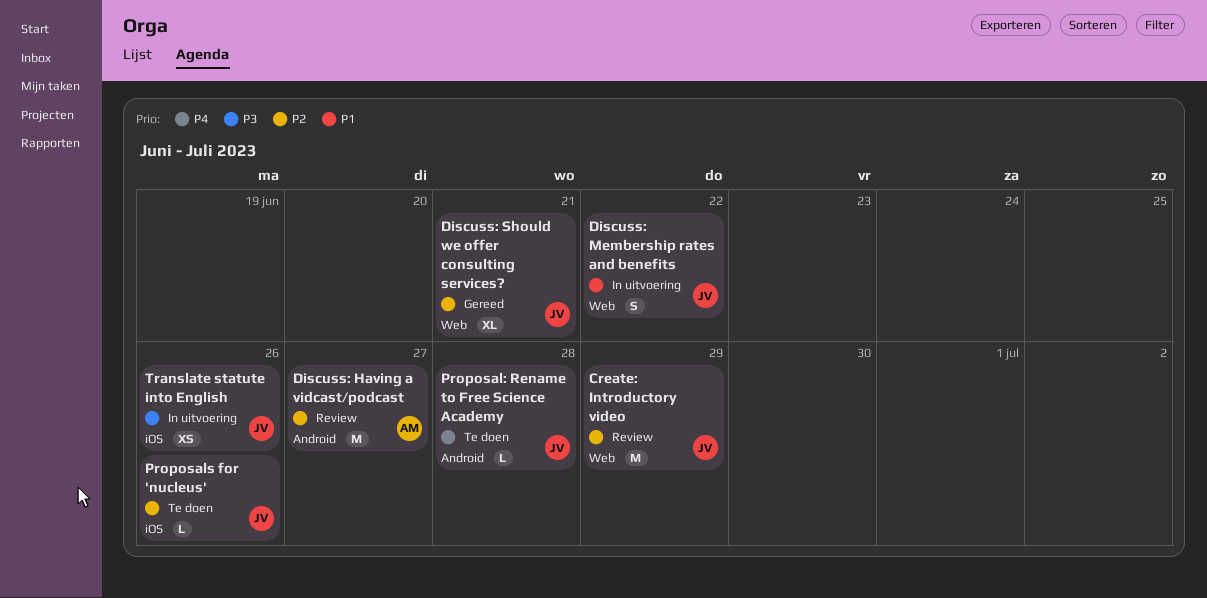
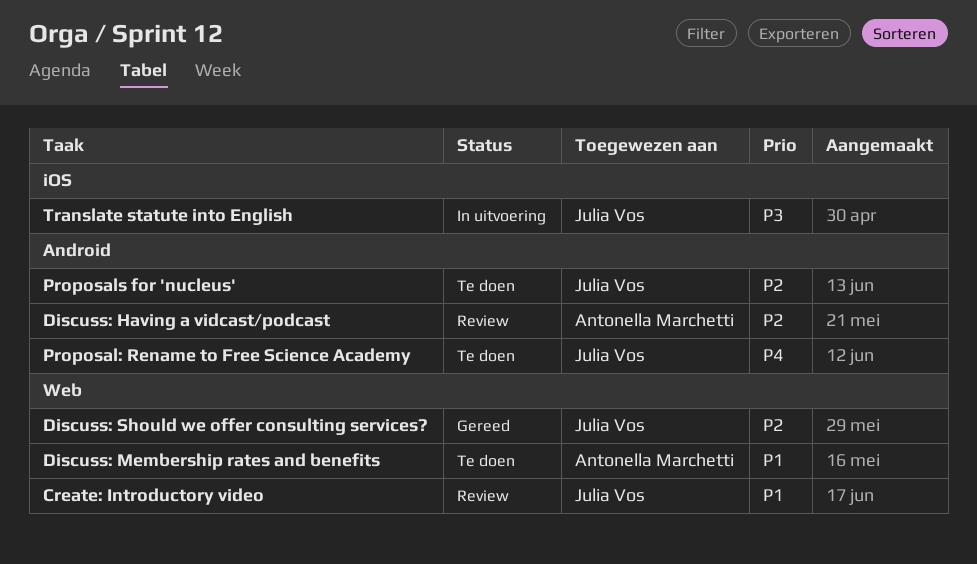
Create: Introductory video, priority: P2 -> P1
Discuss: Membership rates and benefits, status: In uitvoering -> Te doen
Discuss: Membership rates and benefits, owner: Julia Vos -> Antonella Marchetti
Proposals for 'nucleus', label: iOS -> Android

